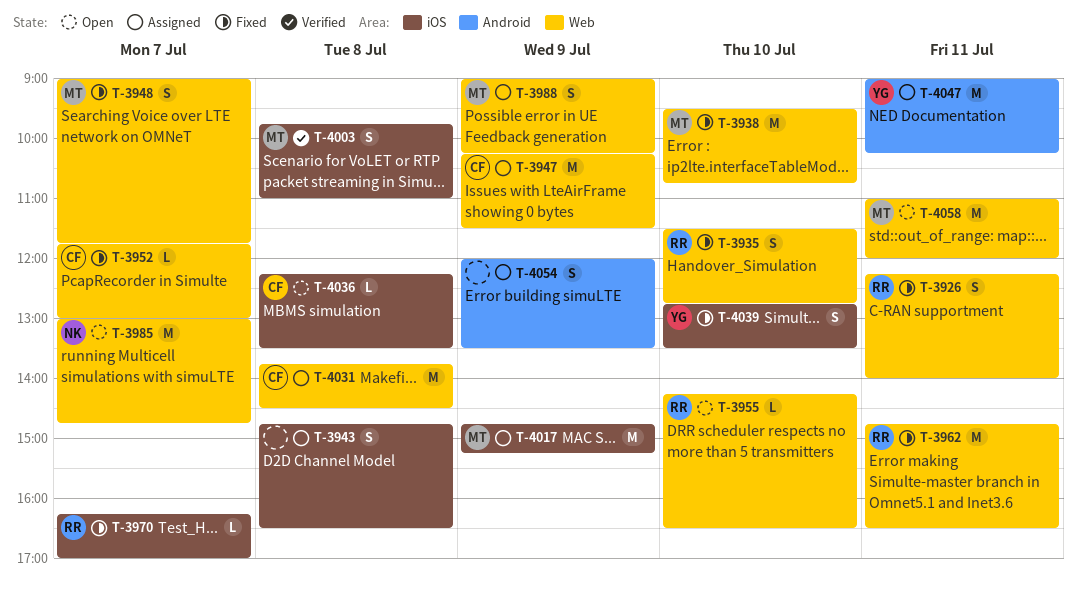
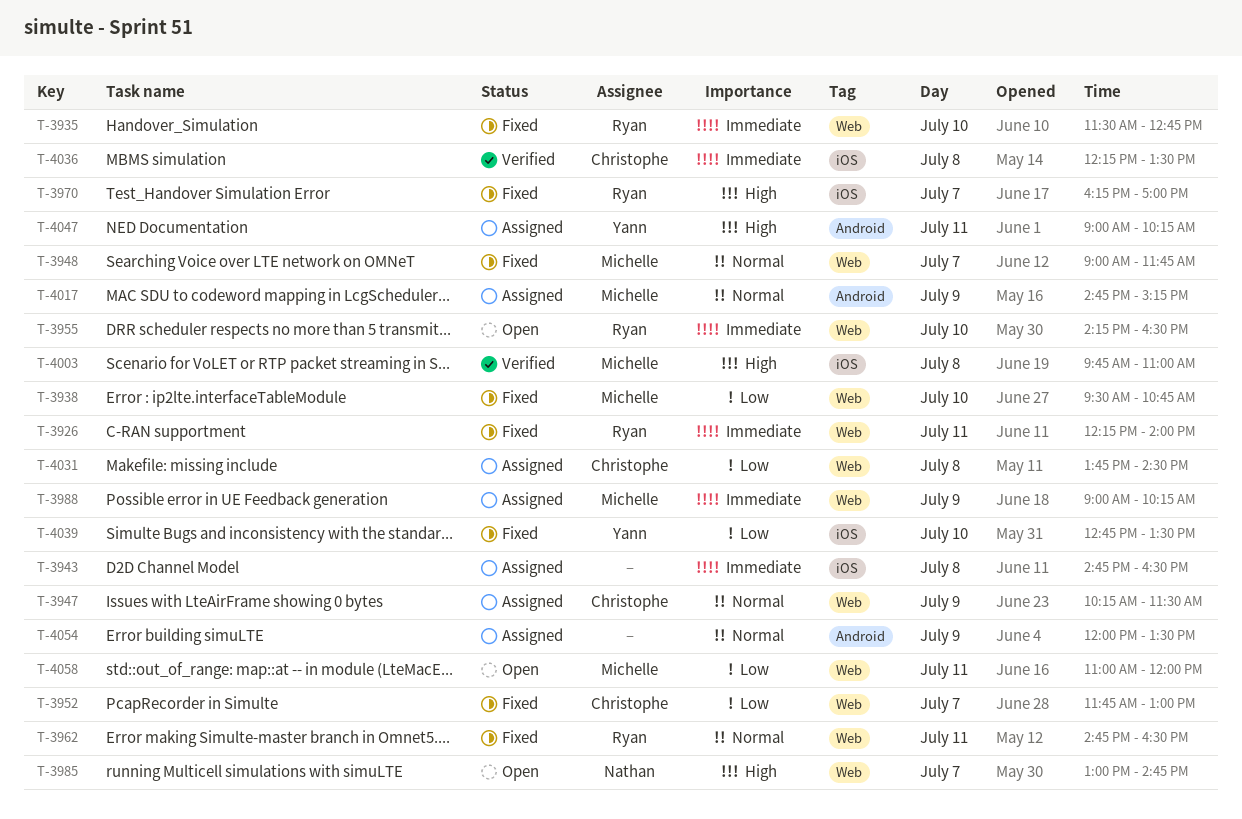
T-4017, label: iOS -> Android
T-4036, status: Open -> Verified

